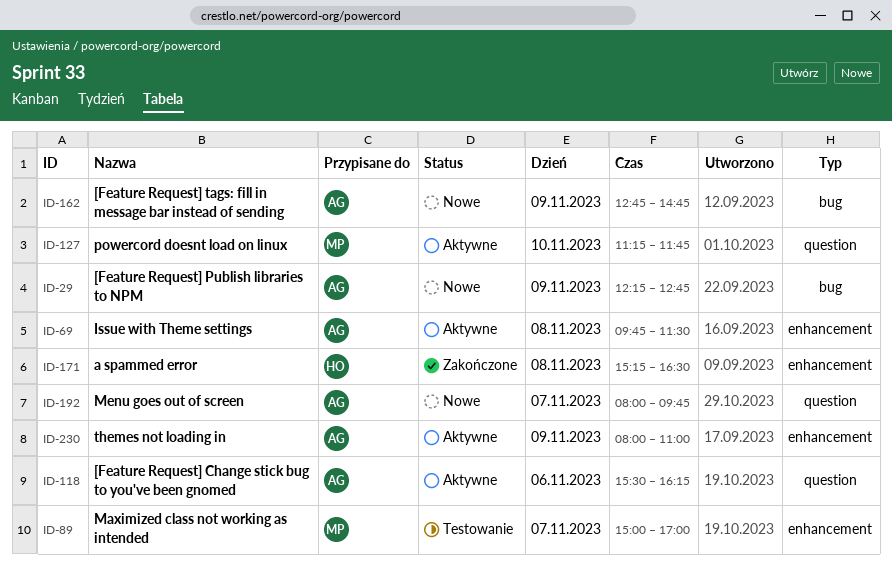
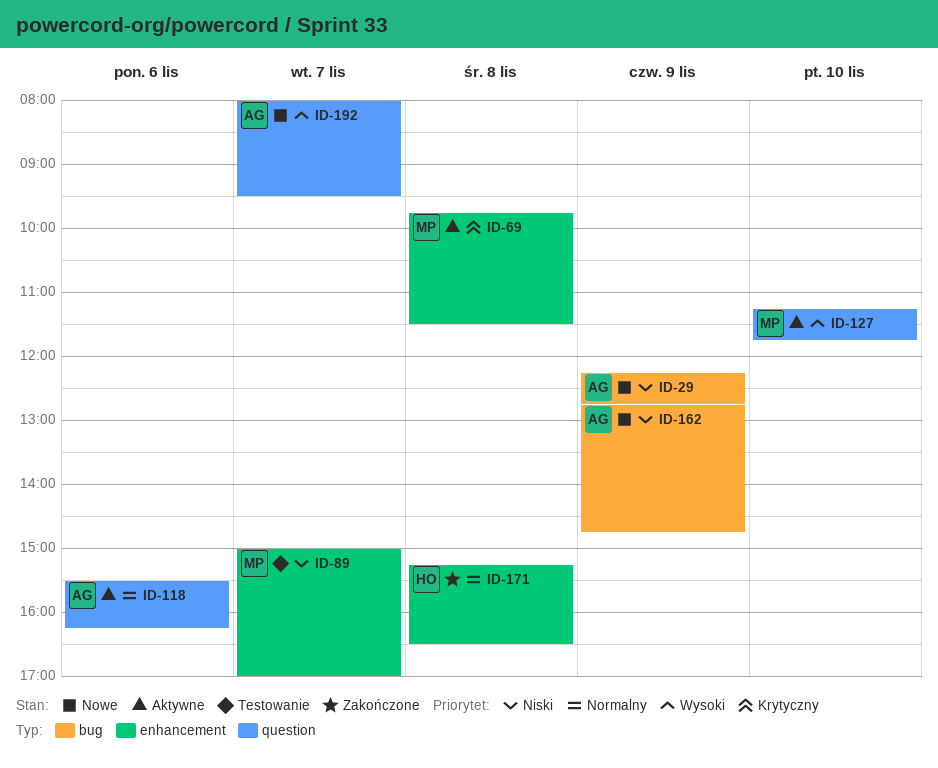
ID-69, owner: AG -> MP
ID-192, ends: 09:45 -> 09:30
ID-230: present -> none

